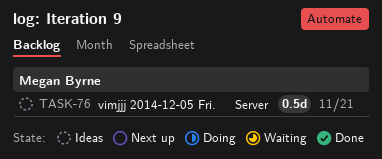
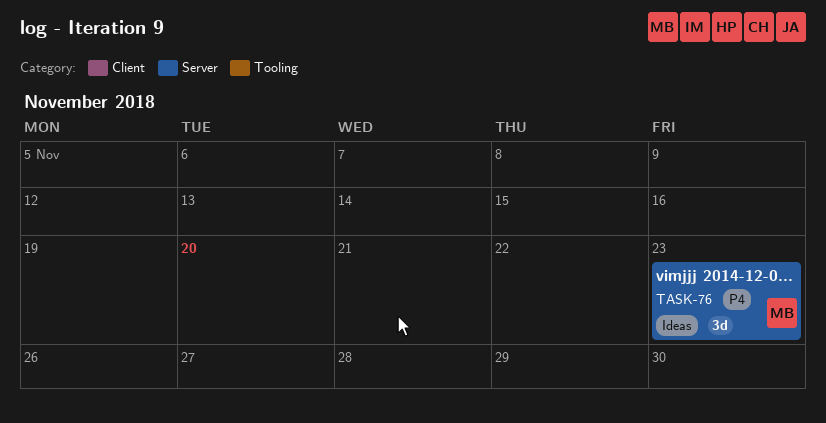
TASK-76, estimate: 0.5d -> 3d
TASK-76, due: Nov 21 -> Nov 23

